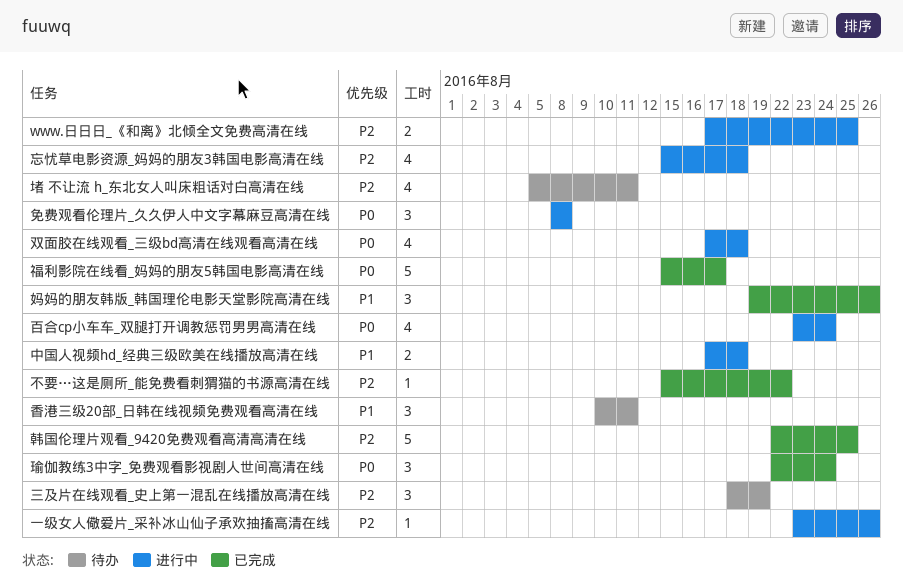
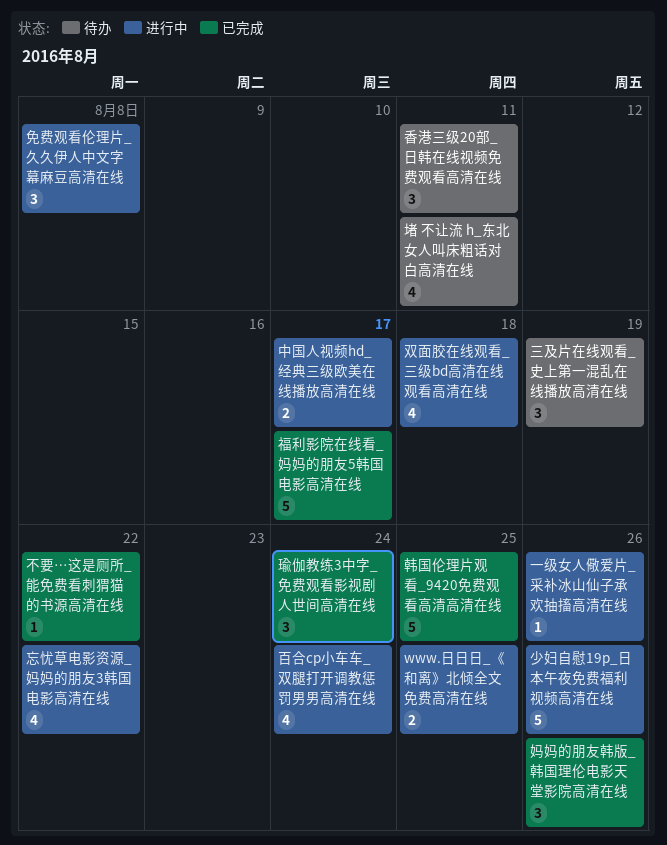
中国人视频hd_经典三级欧美在线播放高清在线, due: Aug 18 -> Aug 17
少妇自慰19p_日本午夜免费福利视频高清在线: none -> present
忘忧草电影资源_妈妈的朋友3韩国电影高清在线, due: Aug 18 -> Aug 22

